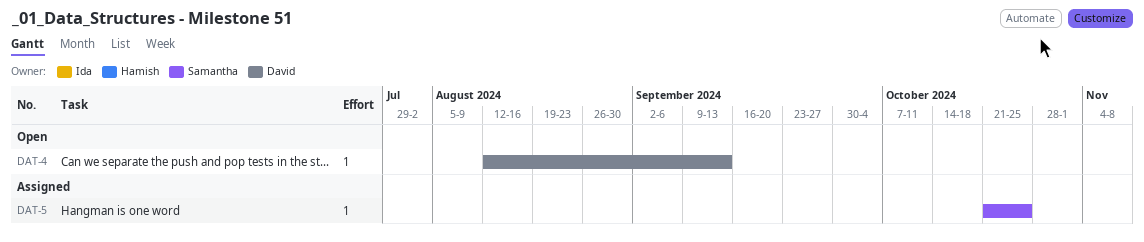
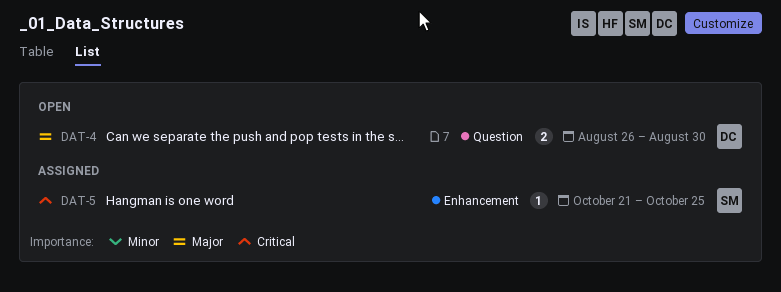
DAT-4, estimate: 1 -> 2
DAT-4, start: Aug 12 -> Aug 26
DAT-4, due: Sep 13 -> Aug 30

